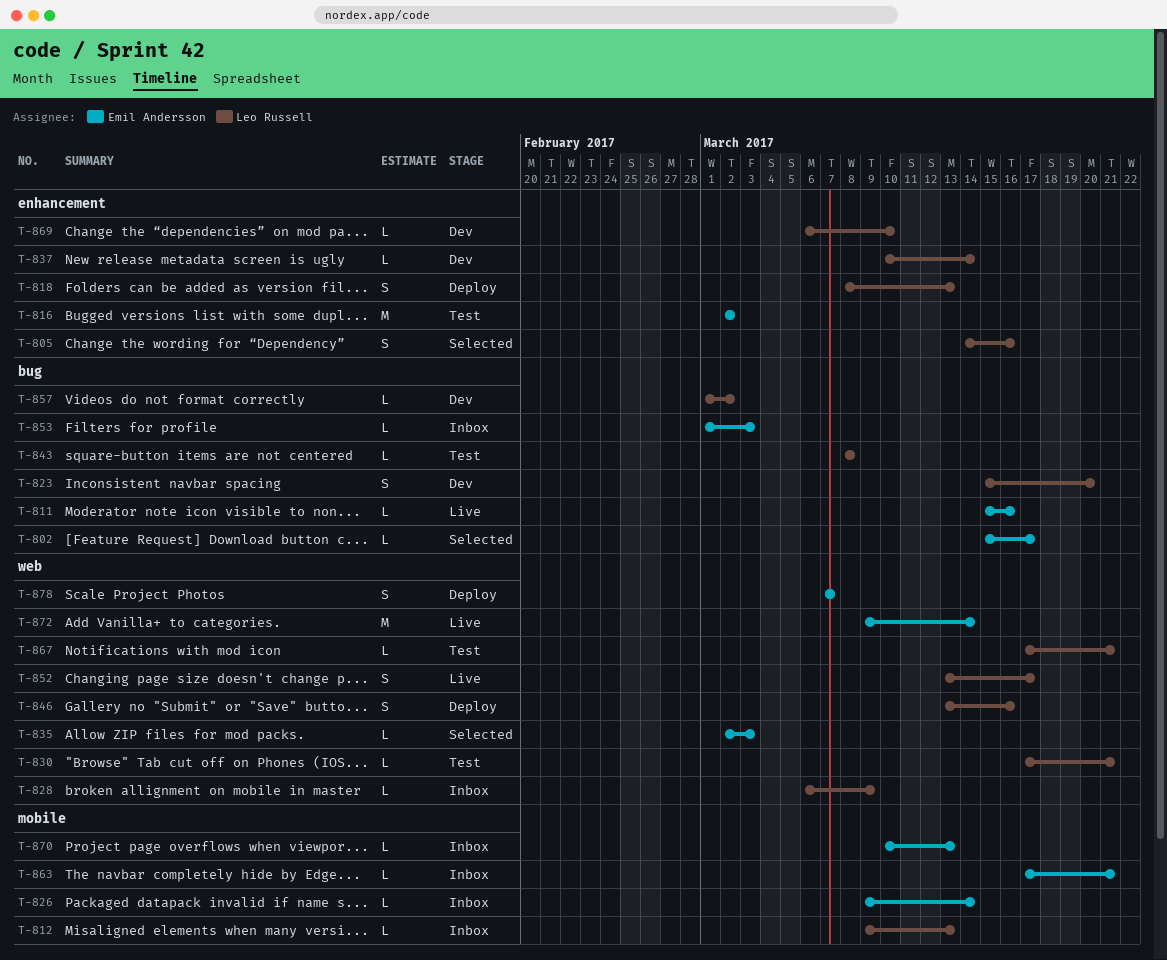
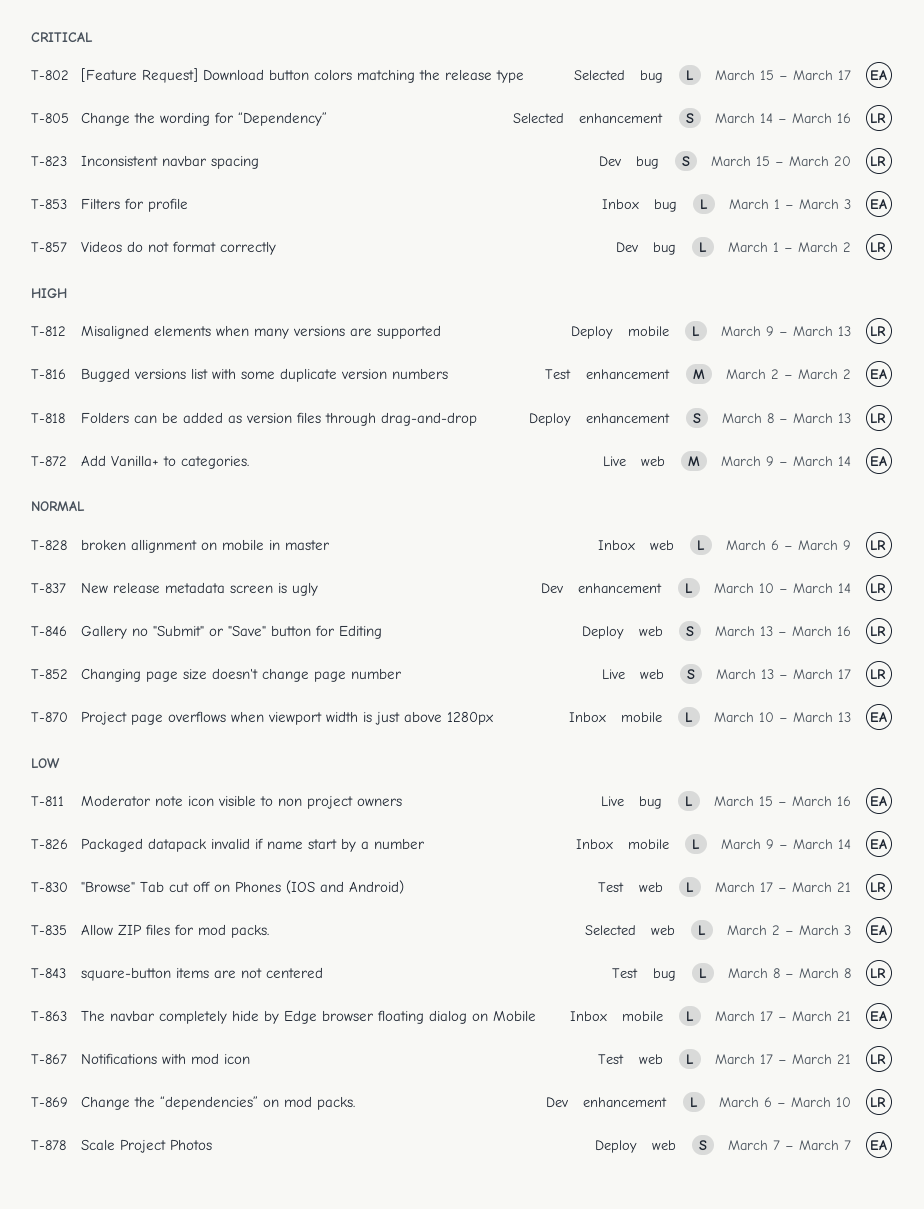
T-812, status: Inbox -> Deploy

